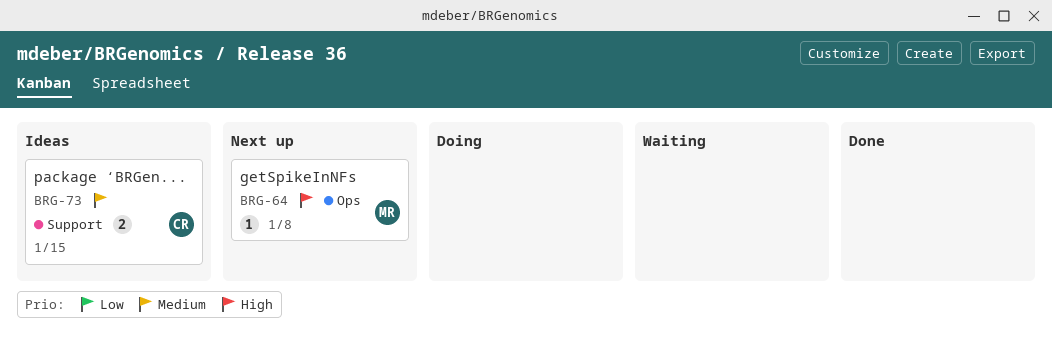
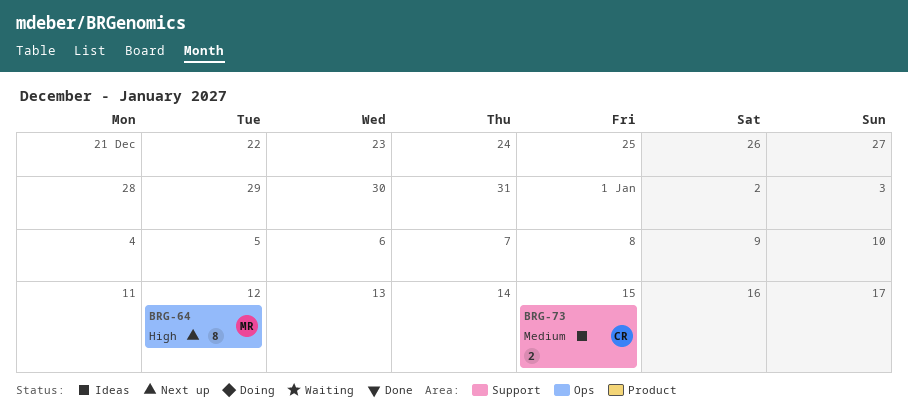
BRG-64, estimate: 1 -> 8
BRG-64, due: Jan 8 -> Jan 12

